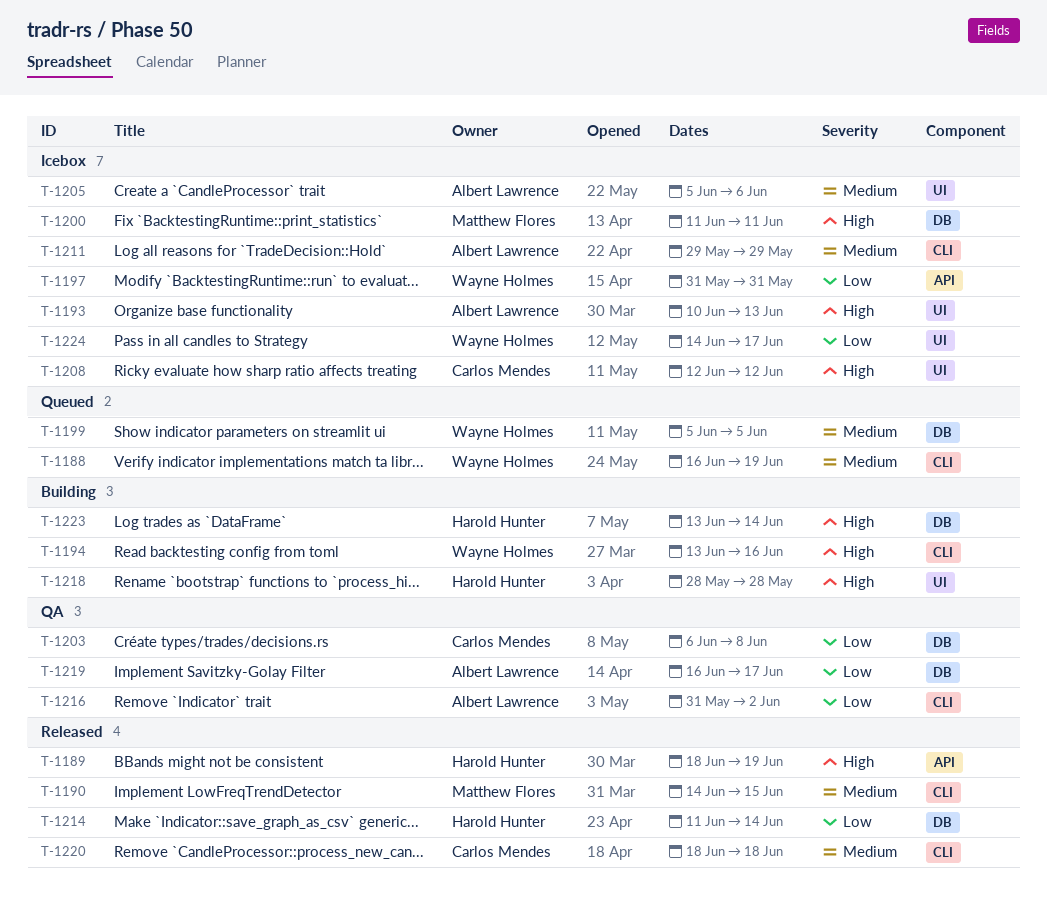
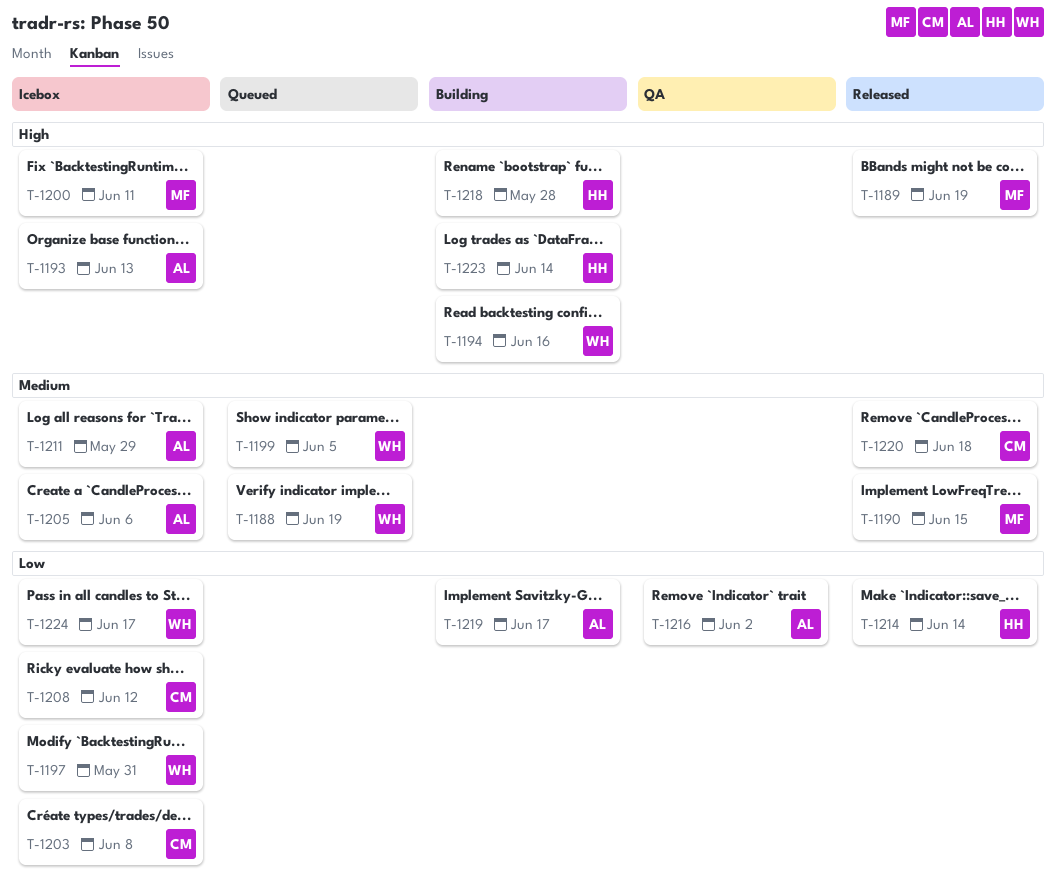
T-1189, owner: Harold Hunter -> Matthew Flores
T-1203, status: QA -> Icebox
T-1208, priority: High -> Low
T-1219, status: QA -> Building

